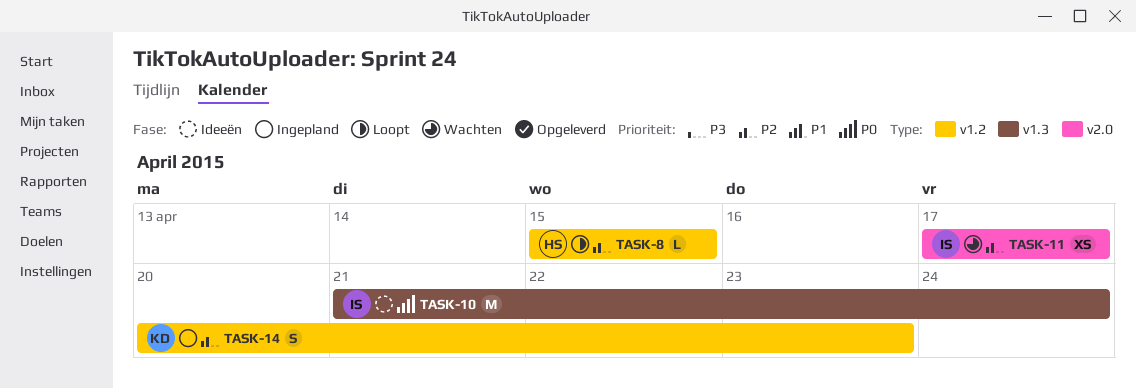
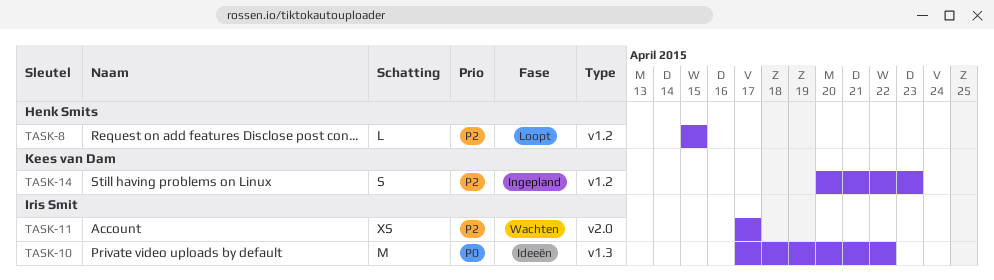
TASK-10, start: Apr 21 -> Apr 17
TASK-10, due: Apr 24 -> Apr 22

